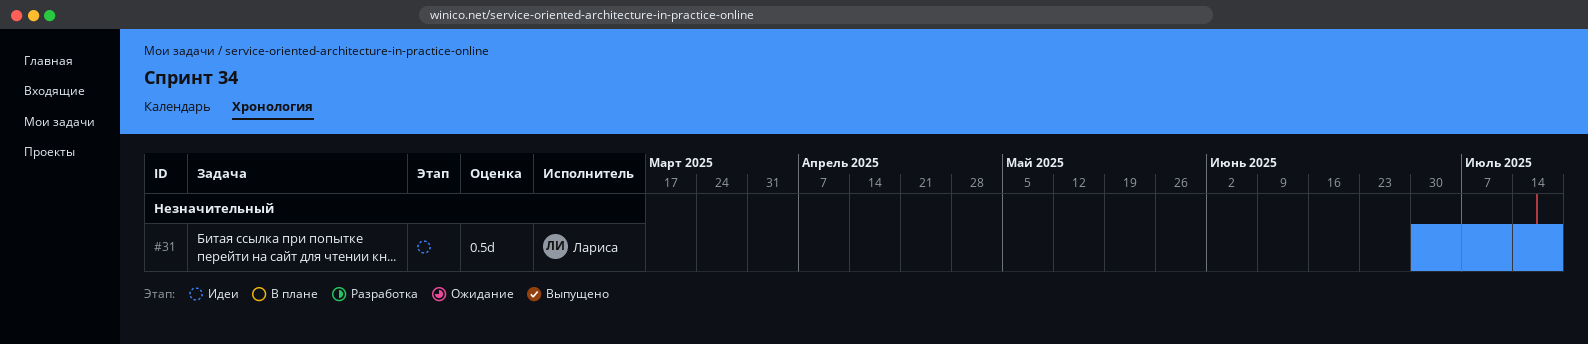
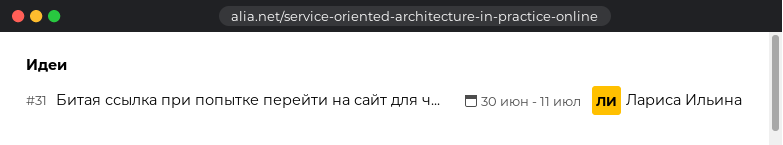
#31, due: Jul 18 -> Jul 11

